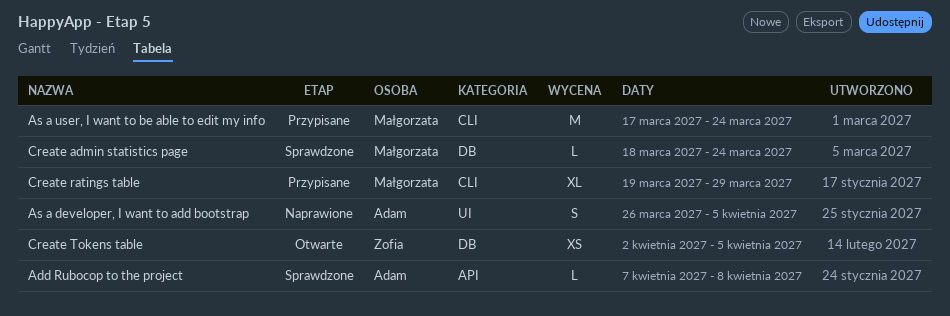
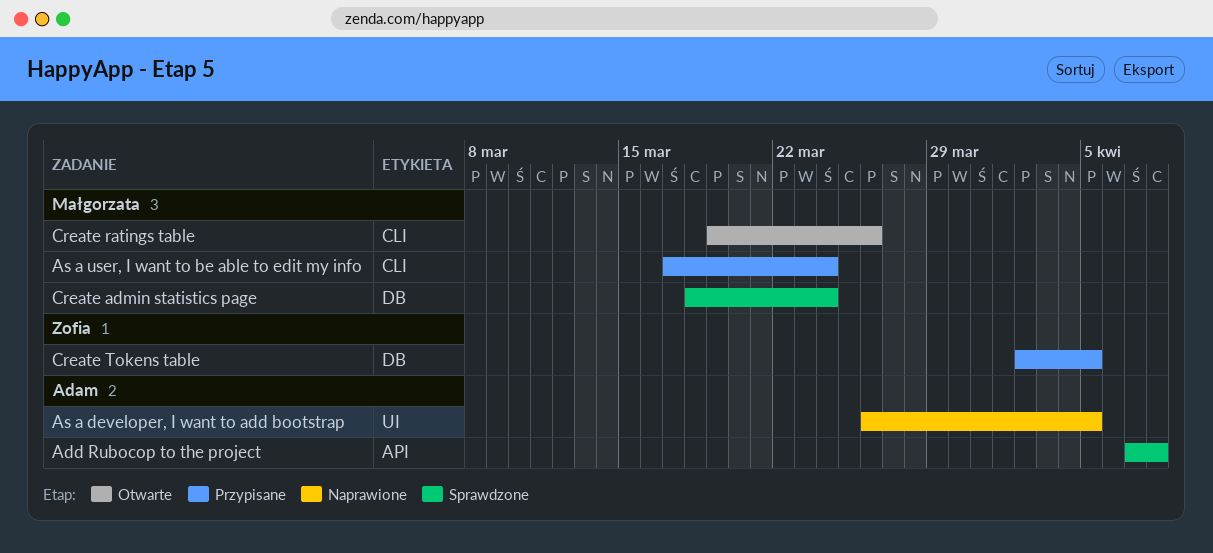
Create ratings table, status: Przypisane -> Otwarte
Create ratings table, due: Mar 29 -> Mar 26
Create Tokens table, status: Otwarte -> Przypisane

